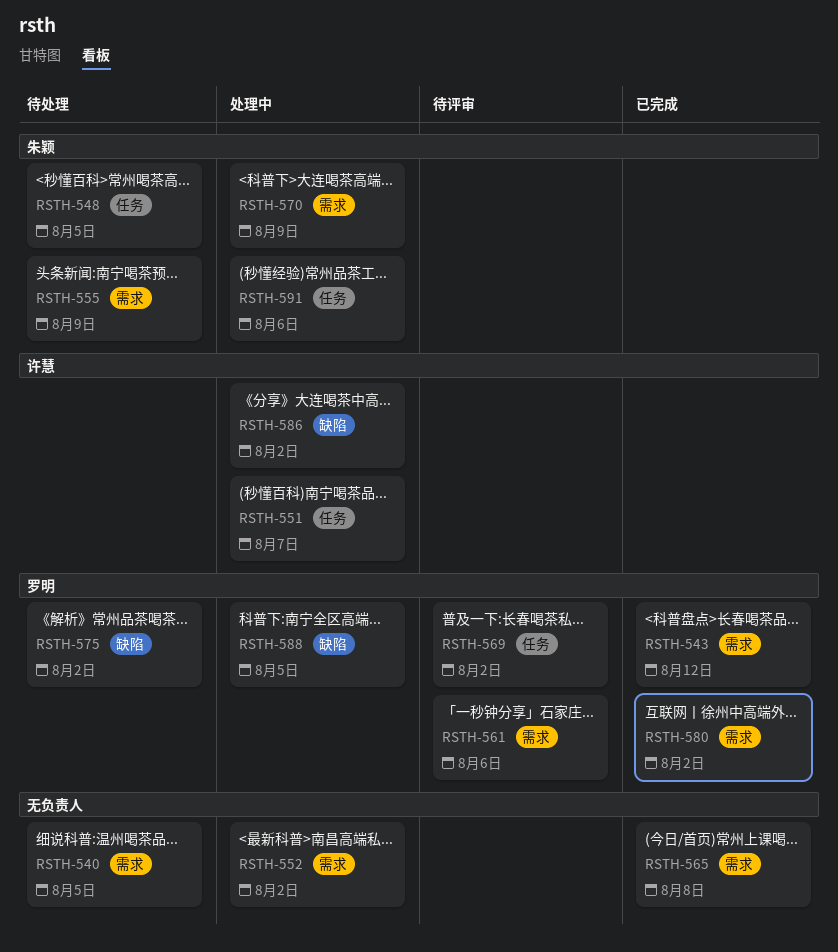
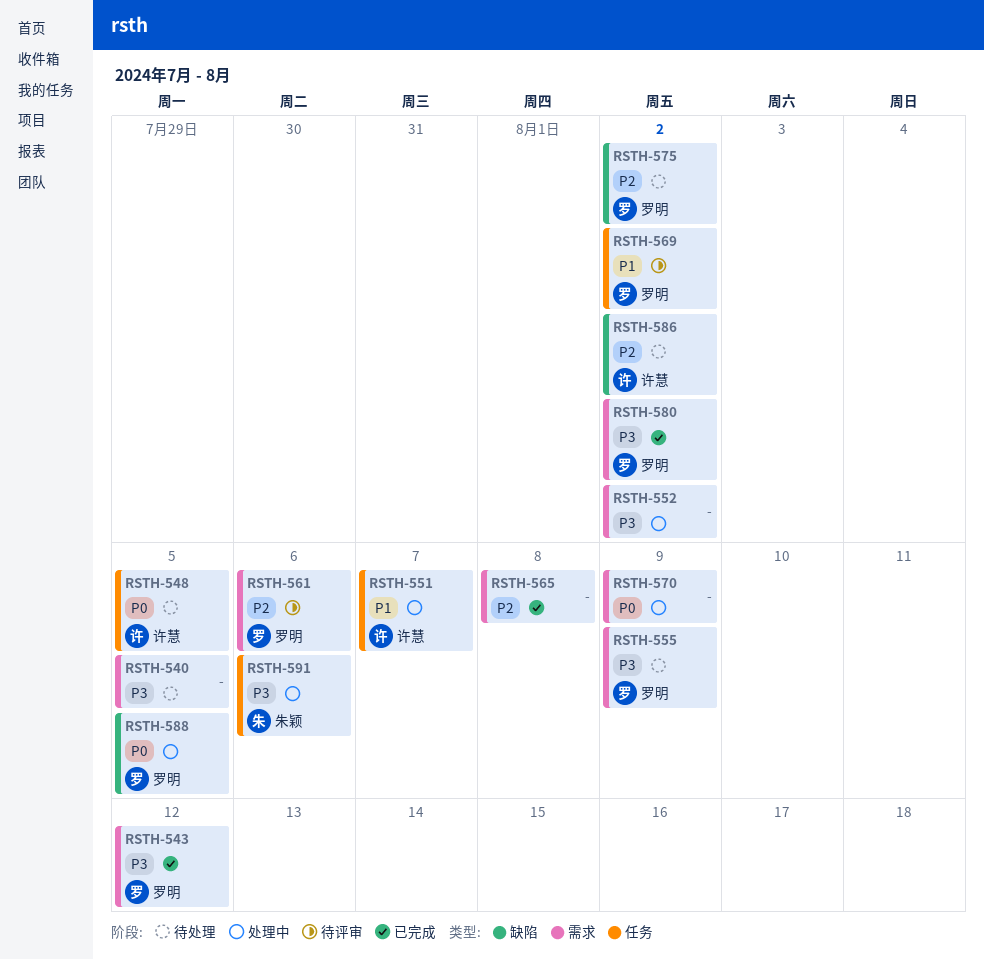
RSTH-548, owner: 朱颖 -> 许慧
RSTH-555, owner: 朱颖 -> 罗明
RSTH-570, owner: 朱颖 -> none
RSTH-586, status: 处理中 -> 待处理

